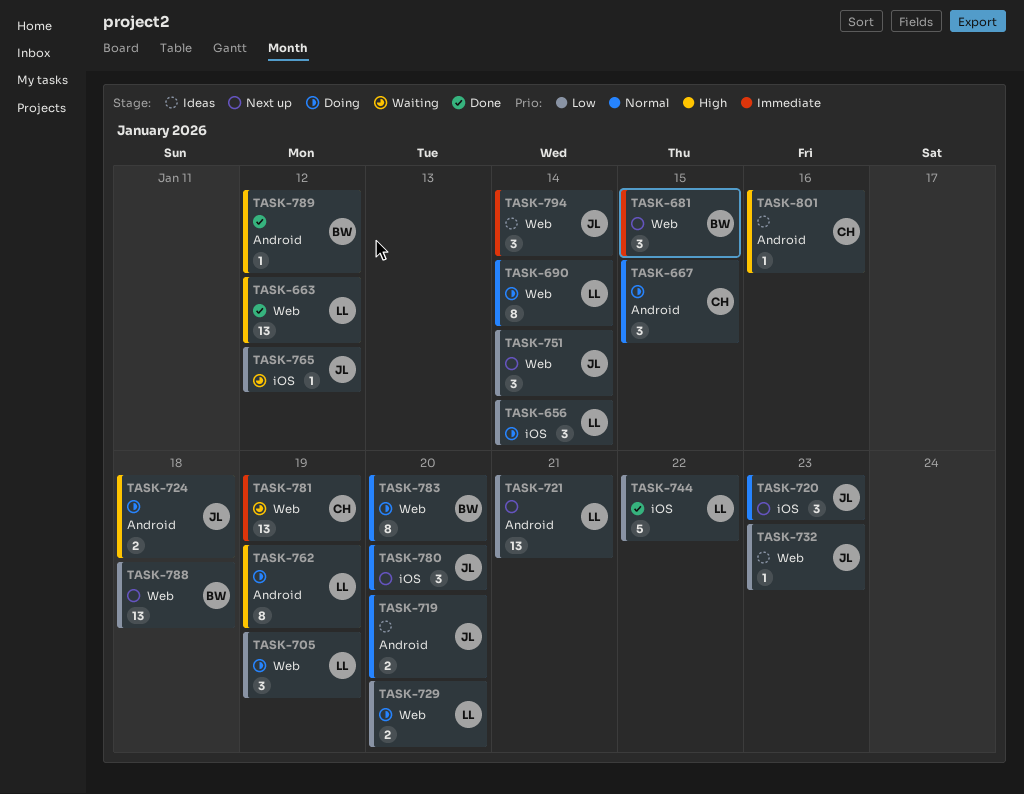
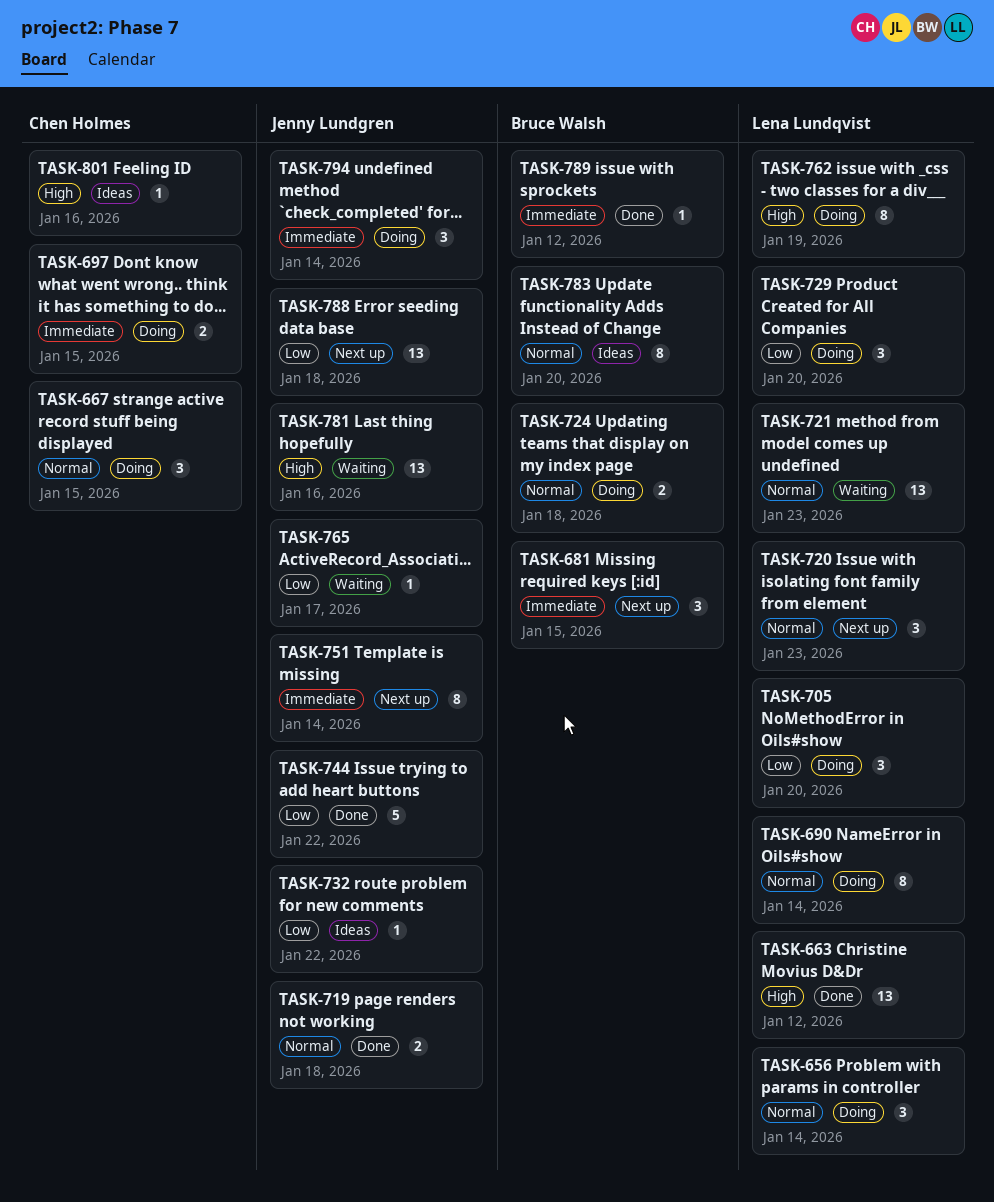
TASK-656, priority: Low -> Normal
TASK-697: none -> present
TASK-705, due: Jan 19 -> Jan 20
TASK-719, status: Ideas -> Done
TASK-719, due: Jan 20 -> Jan 18
TASK-720, owner: Jenny Lundgren -> Lena Lundqvist
TASK-721, status: Next up -> Waiting
TASK-721, priority: Low -> Normal
TASK-721, due: Jan 21 -> Jan 23
TASK-724, owner: Jenny Lundgren -> Bruce Walsh
TASK-724, priority: High -> Normal
TASK-729, estimate: 2 -> 3
TASK-732, due: Jan 23 -> Jan 22
TASK-744, owner: Lena Lundqvist -> Jenny Lundgren
TASK-751, priority: Low -> Immediate
TASK-751, estimate: 3 -> 8
TASK-765, due: Jan 12 -> Jan 17
TASK-780: present -> none
TASK-781, owner: Chen Holmes -> Jenny Lundgren
TASK-781, priority: Immediate -> High
TASK-781, due: Jan 19 -> Jan 16
TASK-783, status: Doing -> Ideas
TASK-788, owner: Bruce Walsh -> Jenny Lundgren
TASK-789, priority: High -> Immediate
TASK-794, status: Ideas -> Doing

